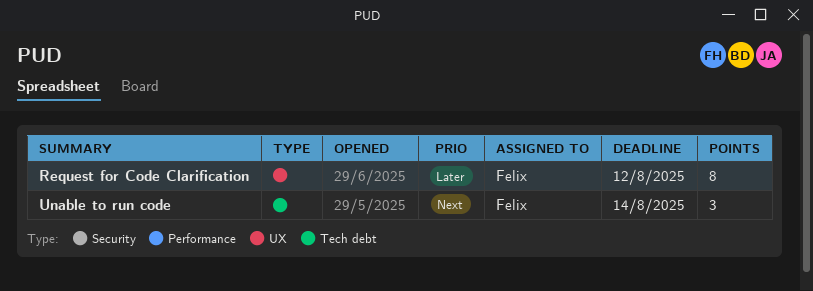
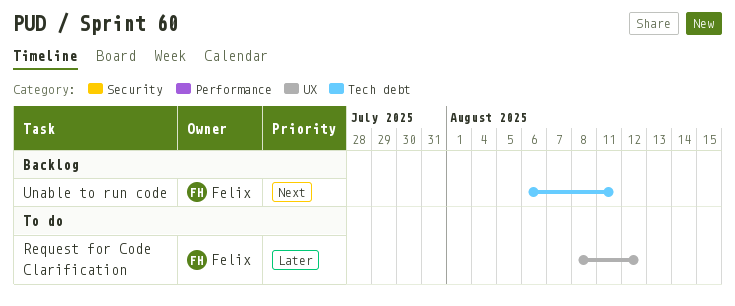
Unable to run code, due: Aug 14 -> Aug 11

